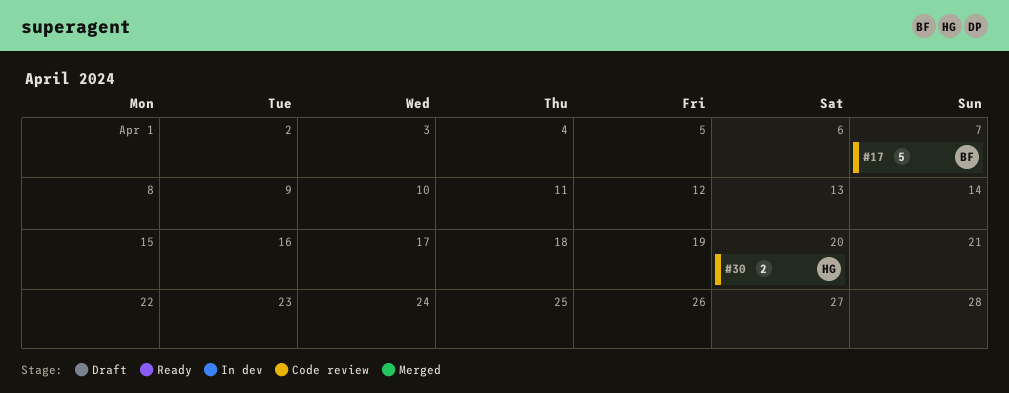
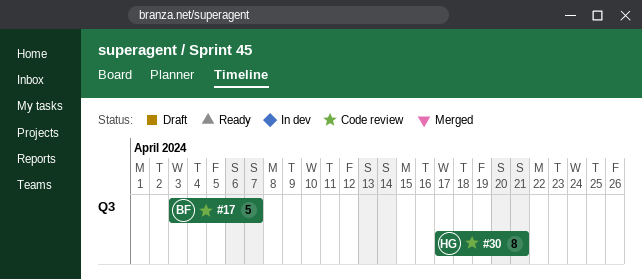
#30, estimate: 2 -> 8
#30, due: Apr 20 -> Apr 21

